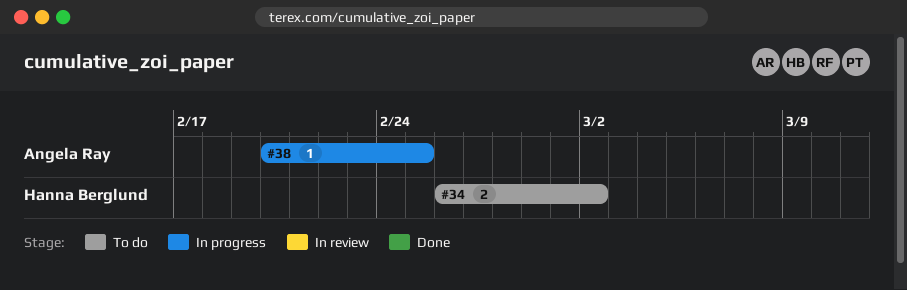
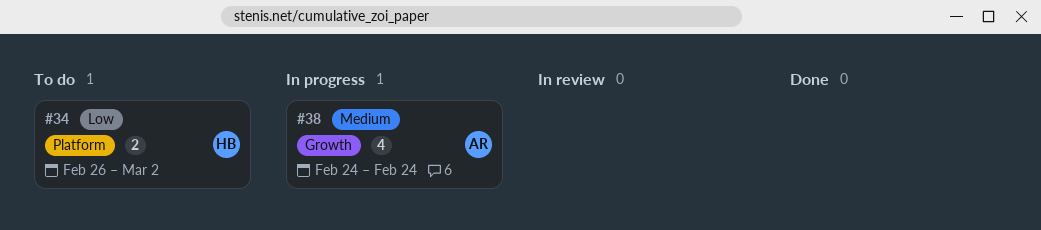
#38, estimate: 1 -> 4
#38, start: Feb 20 -> Feb 24
#38, due: Feb 25 -> Feb 24

